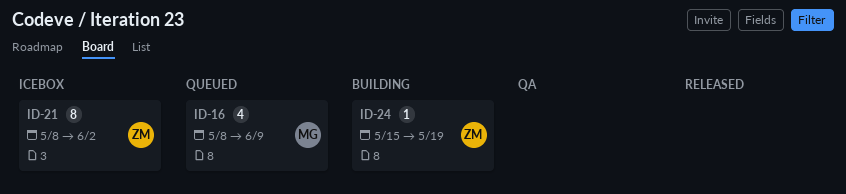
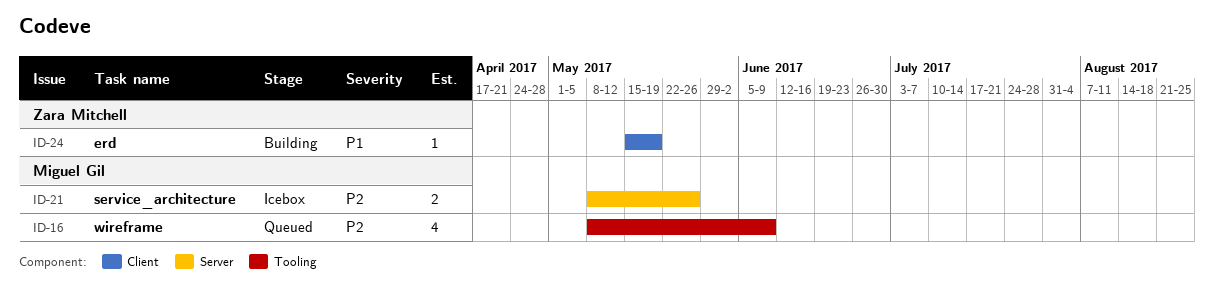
ID-21, owner: Zara Mitchell -> Miguel Gil
ID-21, estimate: 8 -> 2
ID-21, due: Jun 2 -> May 26

